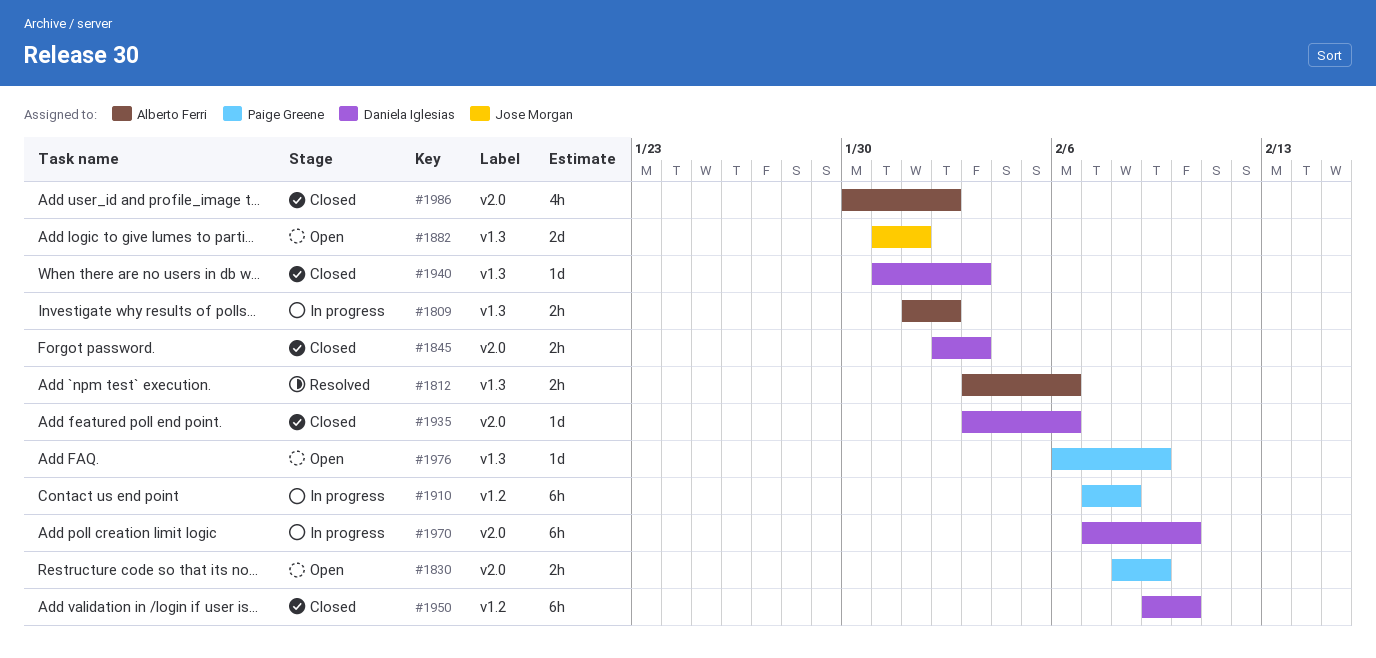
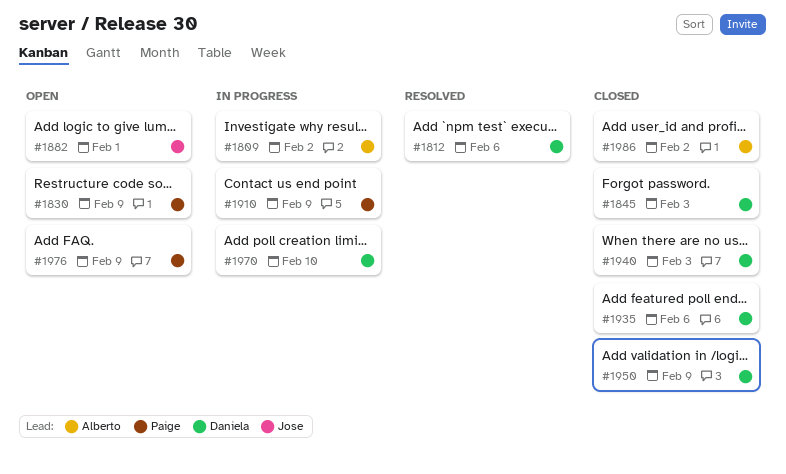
#1812, owner: Alberto Ferri -> Daniela Iglesias
#1910, due: Feb 8 -> Feb 9
#1950, due: Feb 10 -> Feb 9

